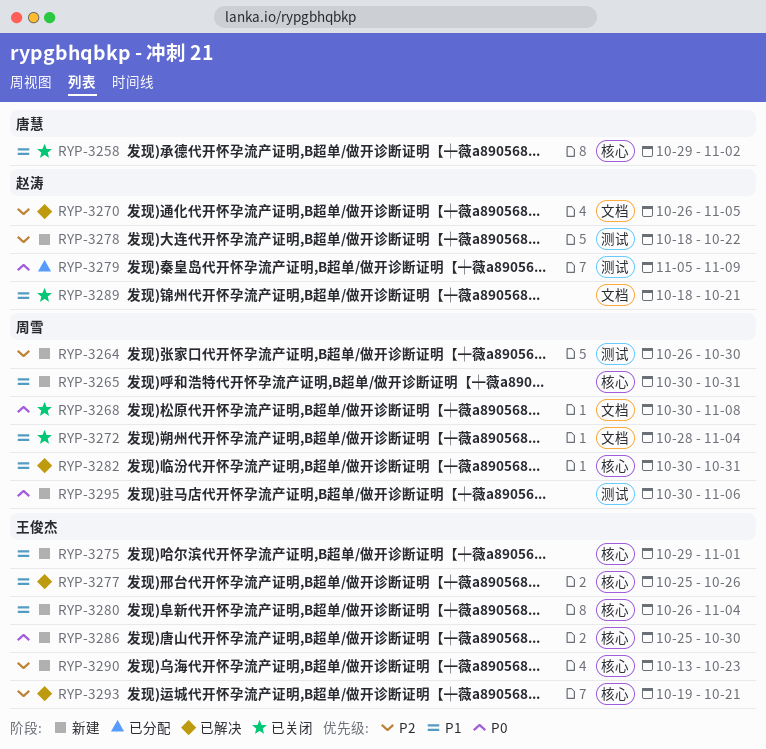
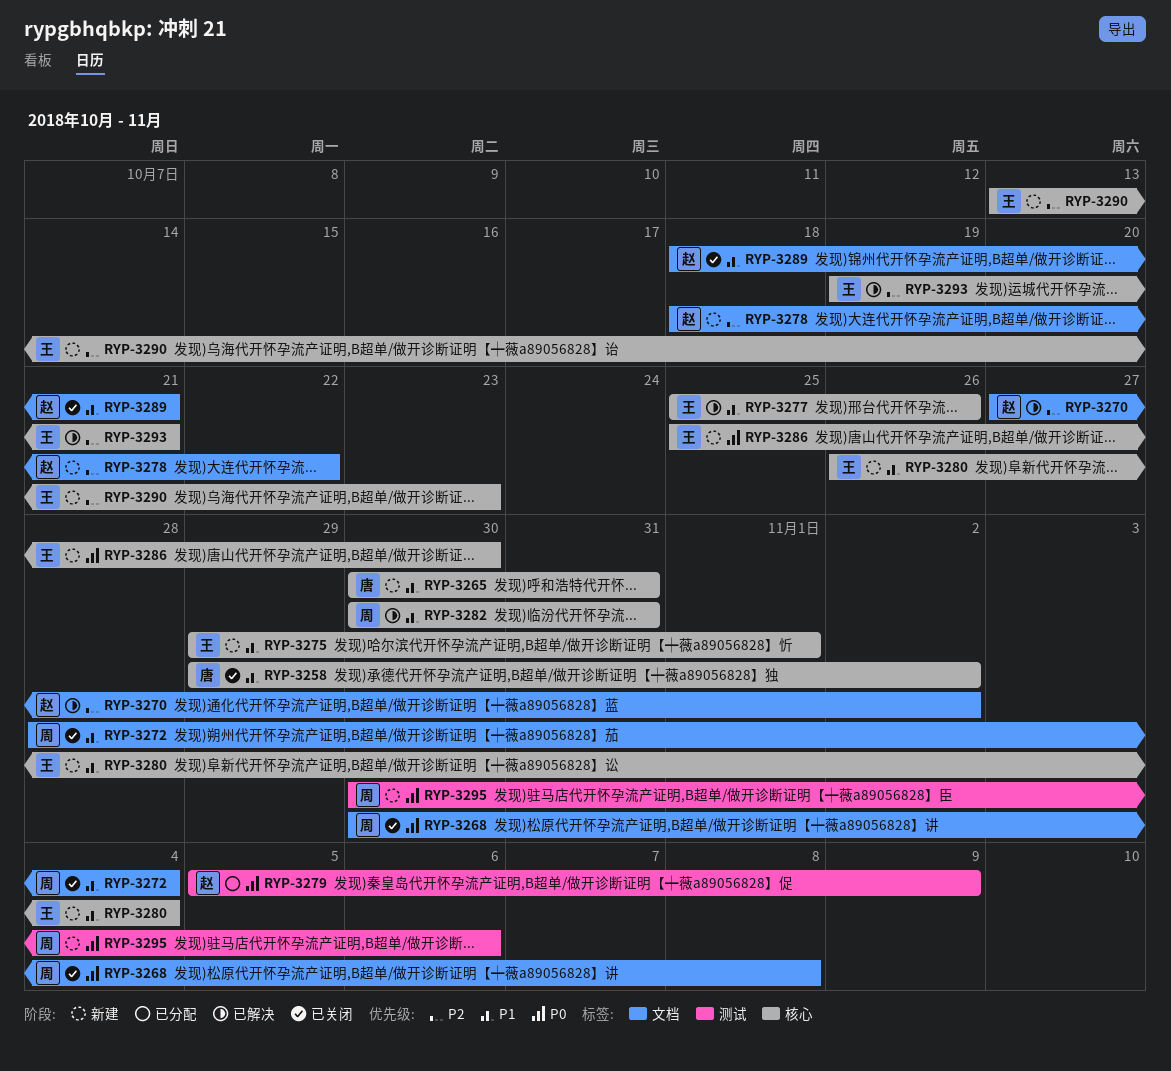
RYP-3264: present -> none
RYP-3265, owner: 周雪 -> 唐慧
RYP-3270, start: Oct 26 -> Oct 27
RYP-3270, due: Nov 5 -> Nov 2
RYP-3278, label: 测试 -> 文档

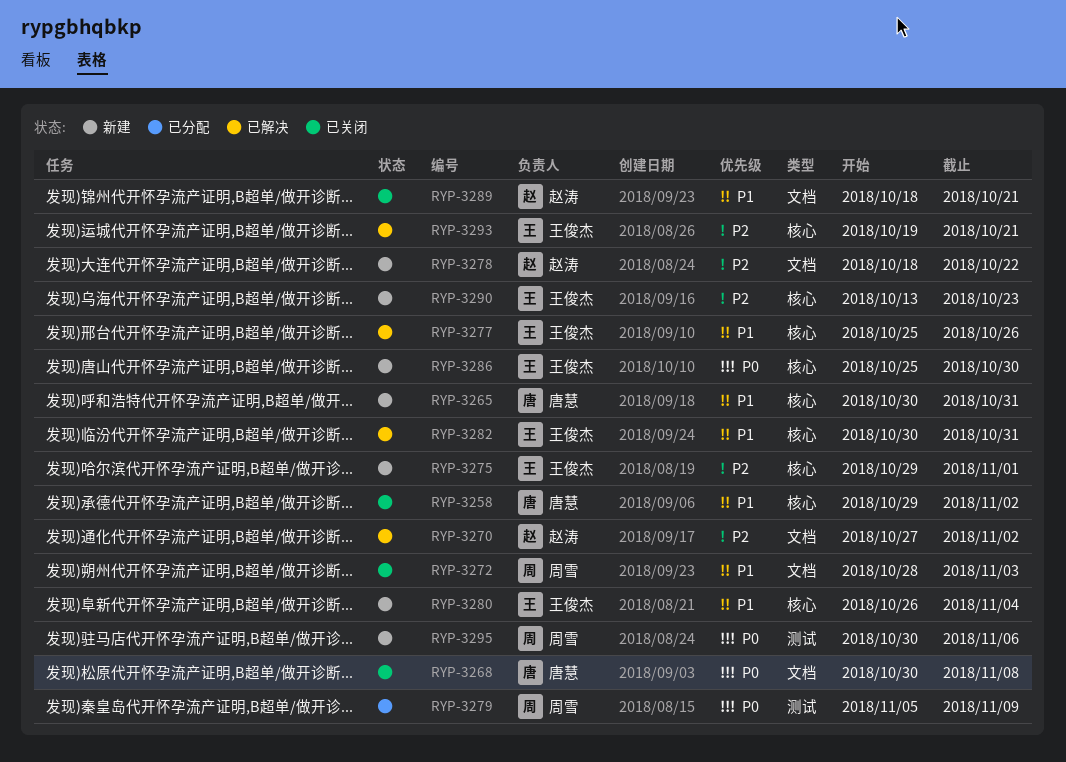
RYP-3268, owner: 周雪 -> 唐慧
RYP-3272, due: Nov 4 -> Nov 3
RYP-3275, priority: P1 -> P2
RYP-3279, owner: 赵涛 -> 周雪
RYP-3282, owner: 周雪 -> 王俊杰

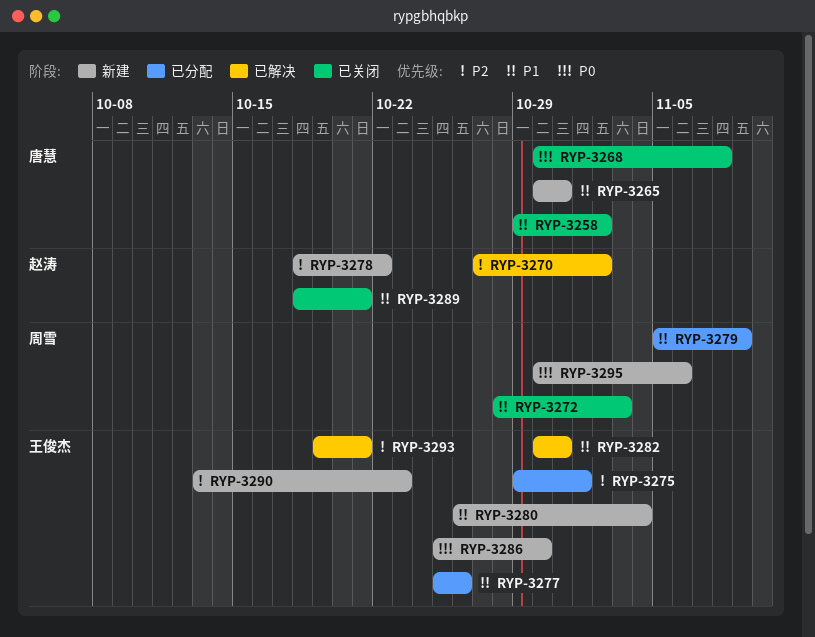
RYP-3275, status: 新建 -> 已分配
RYP-3277, status: 已解决 -> 已分配
RYP-3279, priority: P0 -> P1

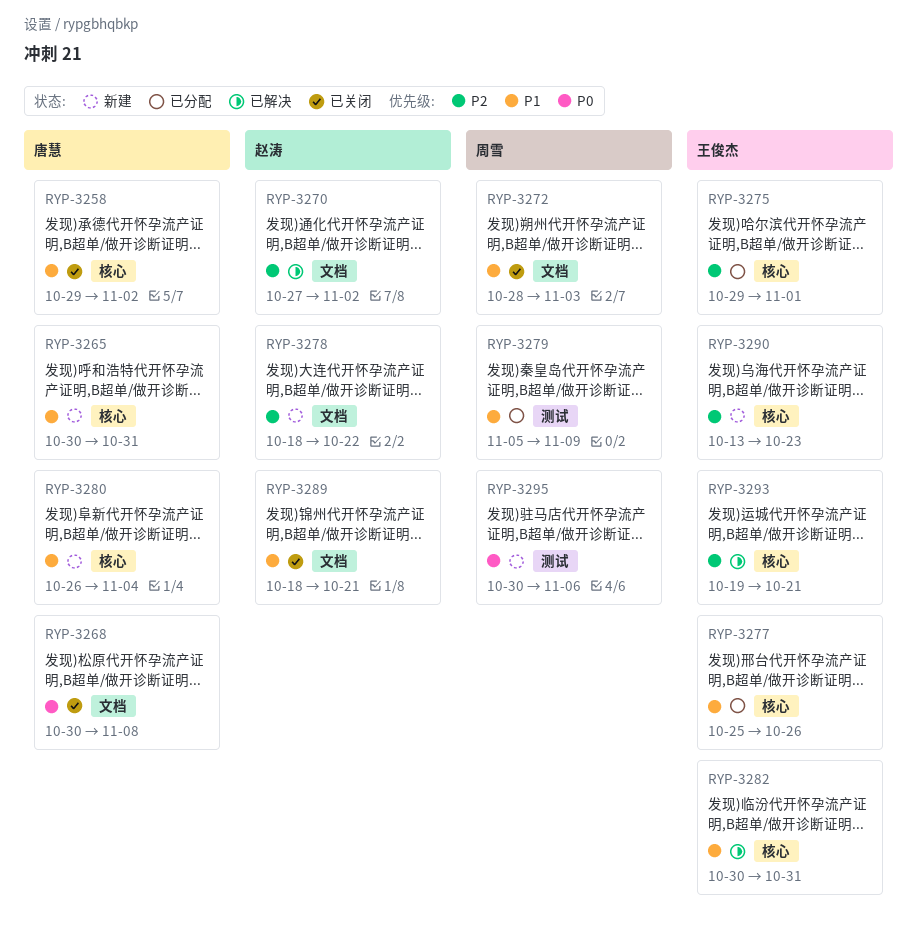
RYP-3280, owner: 王俊杰 -> 唐慧
RYP-3286: present -> none

